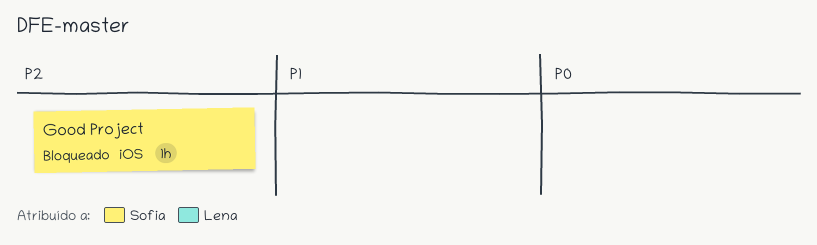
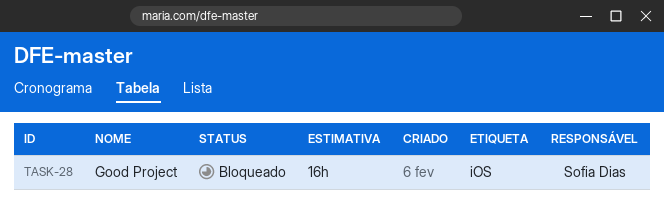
Good Project, estimate: 1h -> 16h

